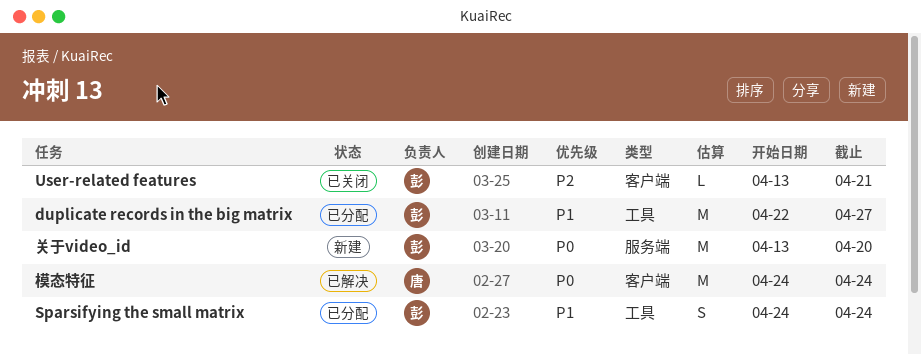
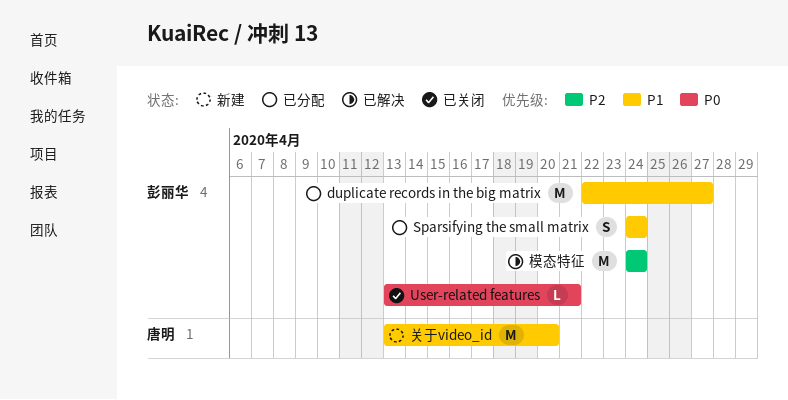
User-related features, priority: P2 -> P0
关于video_id, owner: 彭丽华 -> 唐明
关于video_id, priority: P0 -> P1
模态特征, owner: 唐明 -> 彭丽华
模态特征, priority: P0 -> P2

